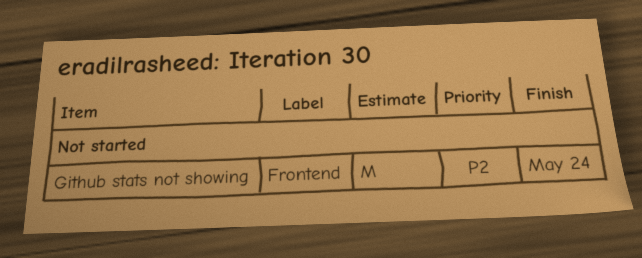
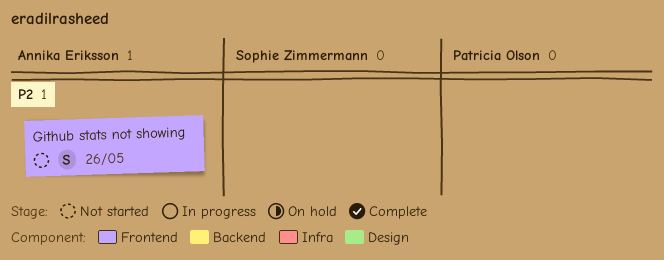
Github stats not showing, estimate: M -> S
Github stats not showing, due: May 24 -> May 26

